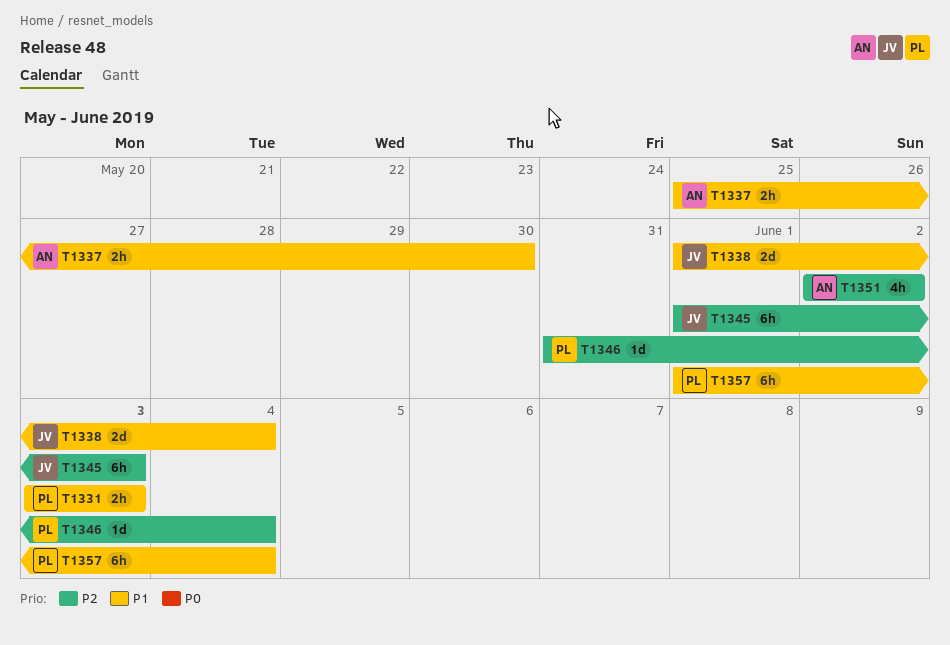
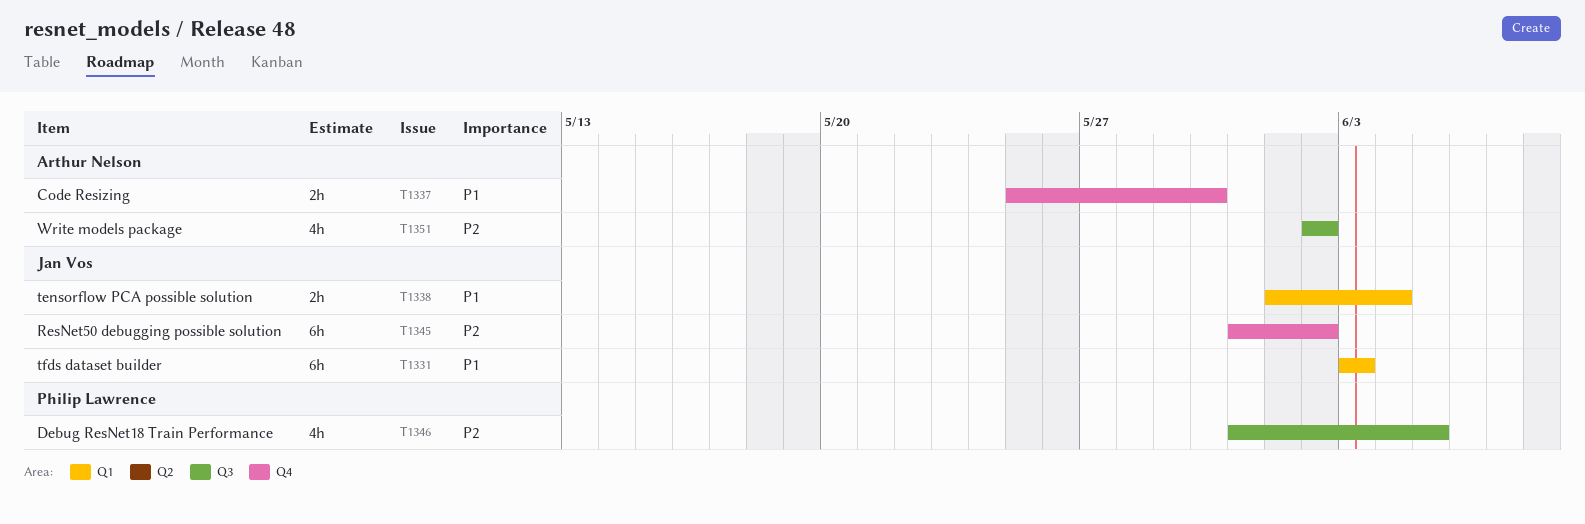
T1331, owner: Philip Lawrence -> Jan Vos
T1331, estimate: 2h -> 6h
T1338, estimate: 2d -> 2h
T1345, start: Jun 1 -> May 31
T1345, due: Jun 3 -> Jun 2
T1346, estimate: 1d -> 4h
T1346, due: Jun 4 -> Jun 5
T1357: present -> none

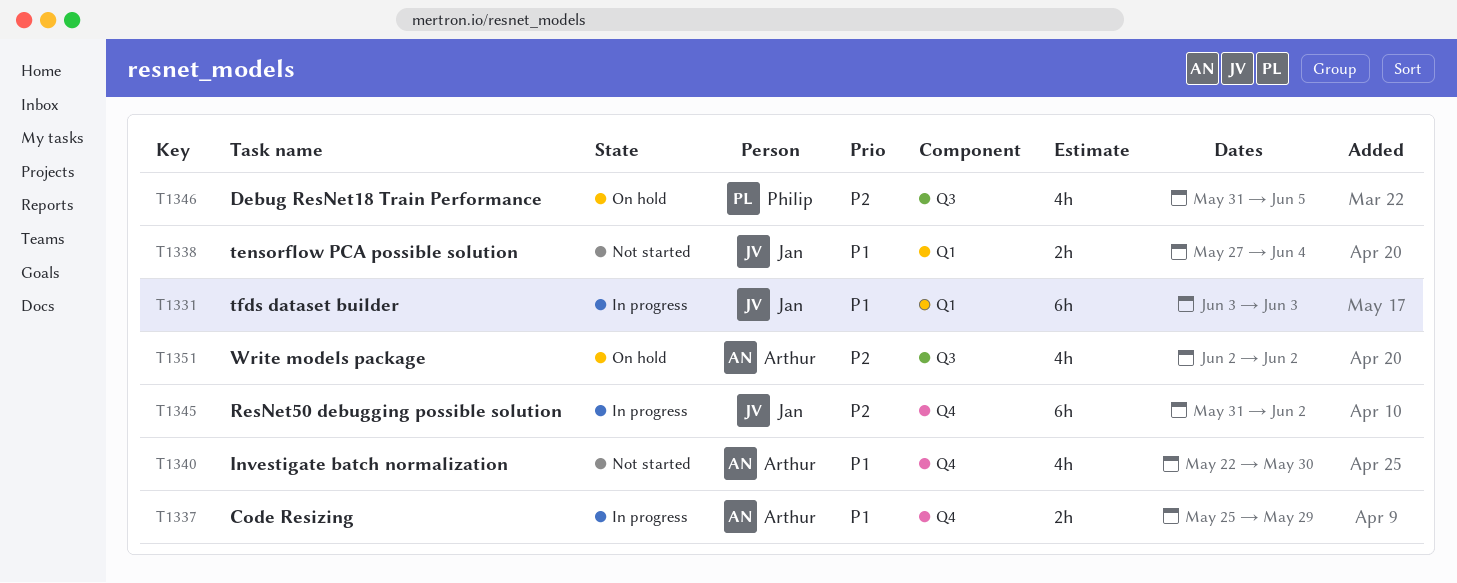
T1337, due: May 30 -> May 29
T1338, start: Jun 1 -> May 27
T1340: none -> present

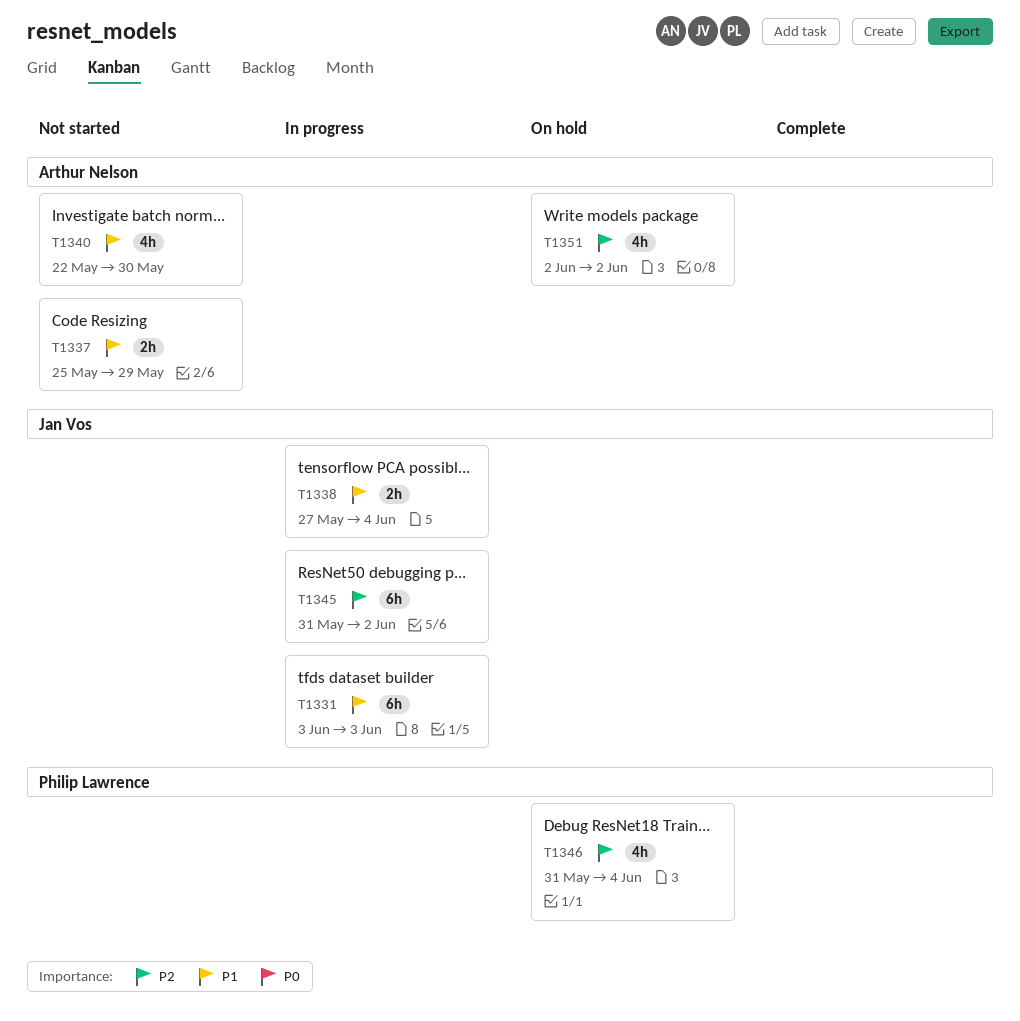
T1337, status: In progress -> Not started
T1338, status: Not started -> In progress
T1346, due: Jun 5 -> Jun 4

